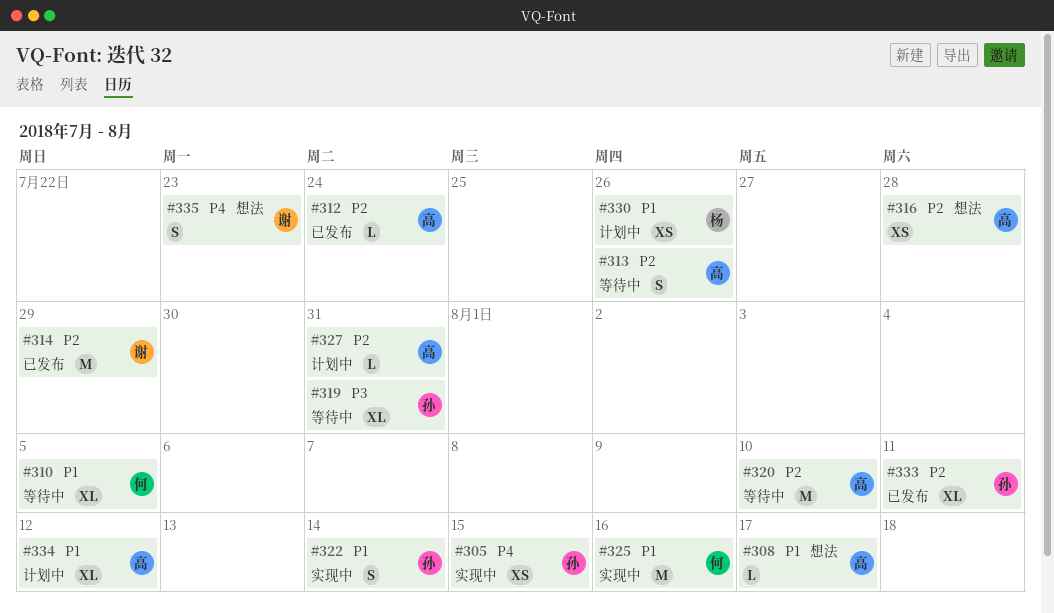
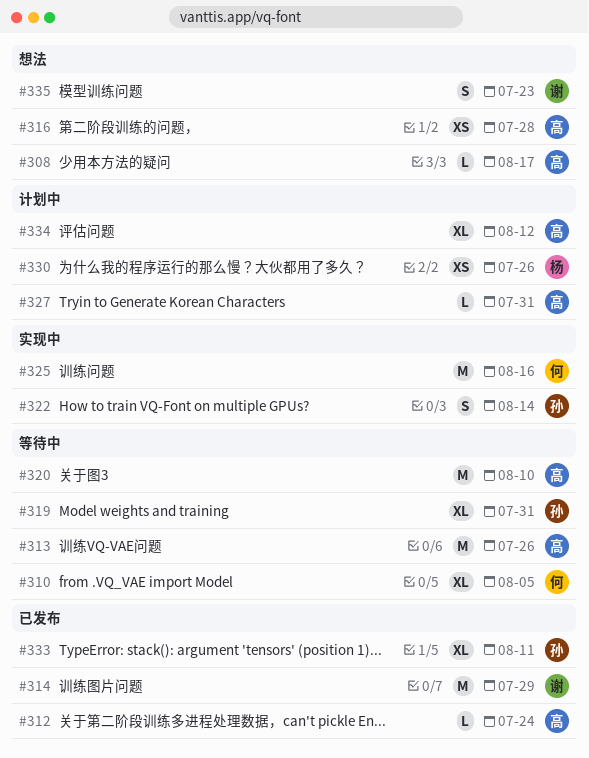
#305: present -> none
#313, estimate: S -> M

